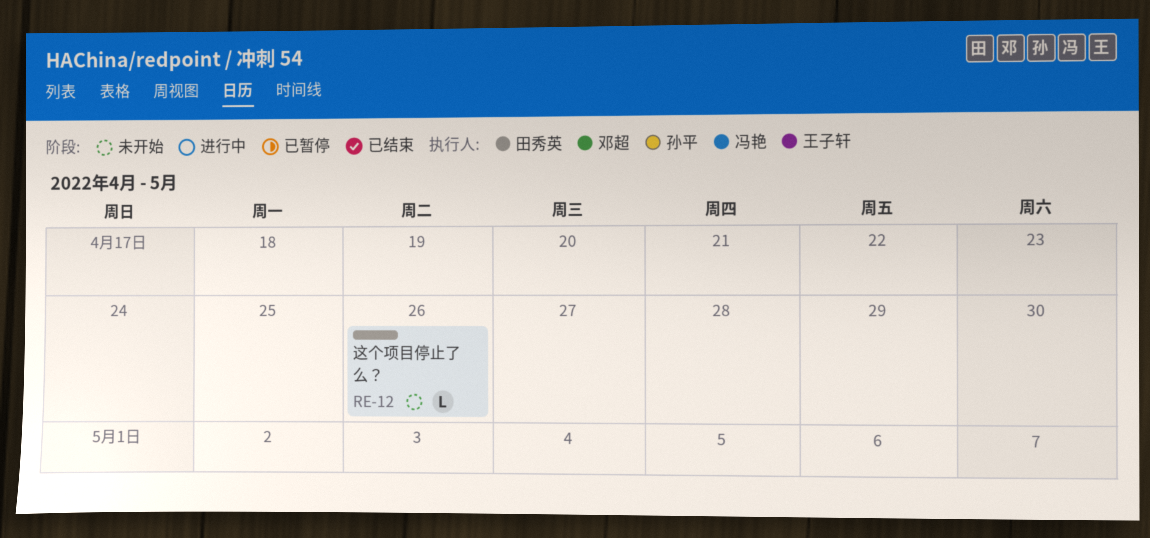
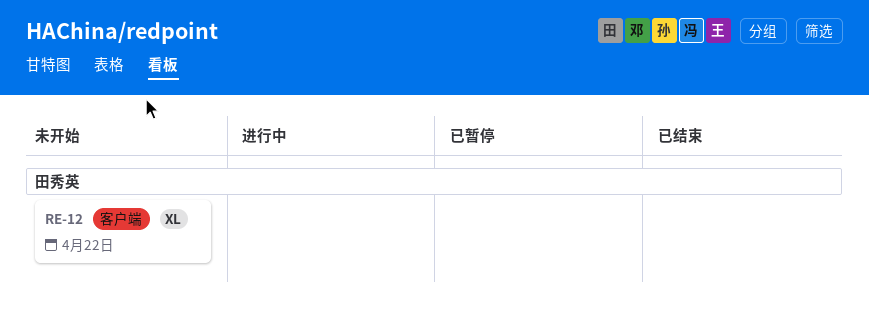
RE-12, estimate: L -> XL
RE-12, due: Apr 26 -> Apr 22

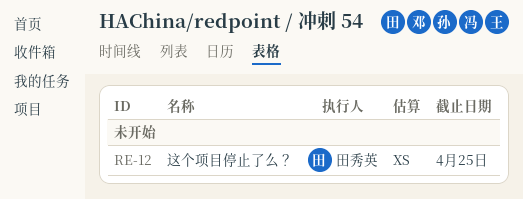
RE-12, estimate: XL -> XS
RE-12, due: Apr 22 -> Apr 25

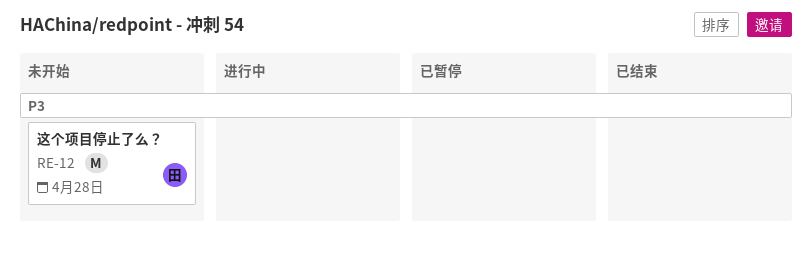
RE-12, estimate: XS -> M
RE-12, due: Apr 25 -> Apr 28

